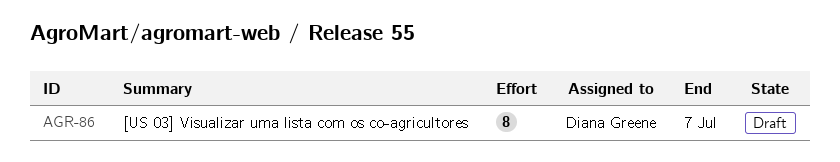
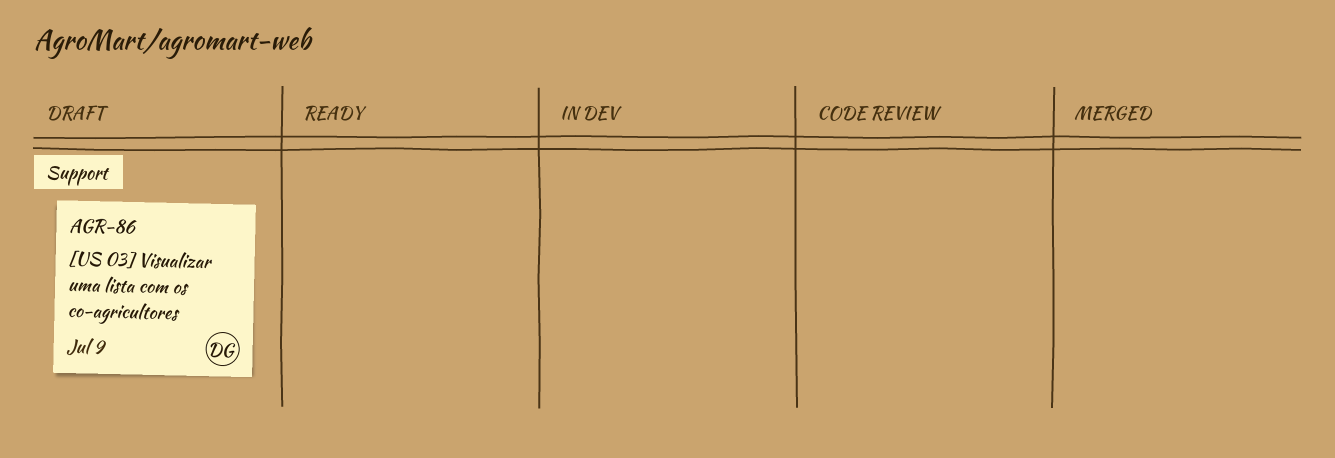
AGR-86, due: Jul 7 -> Jul 9

